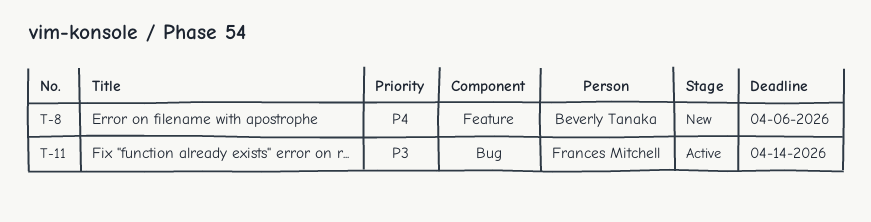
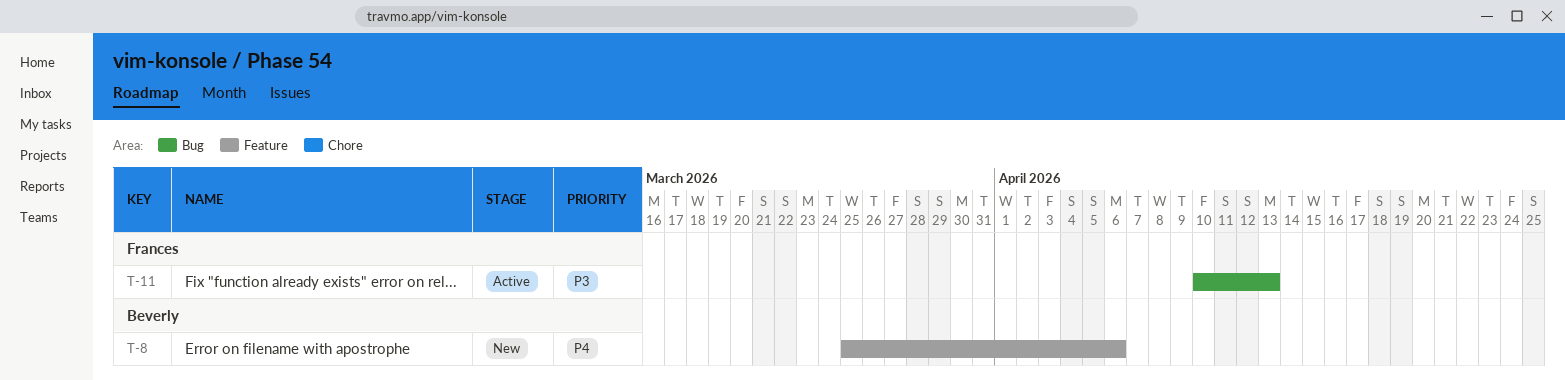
T-11, due: Apr 14 -> Apr 13

